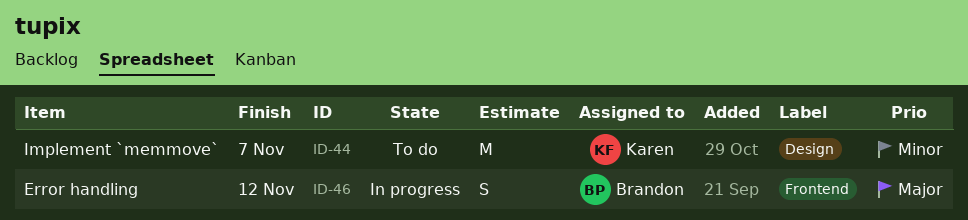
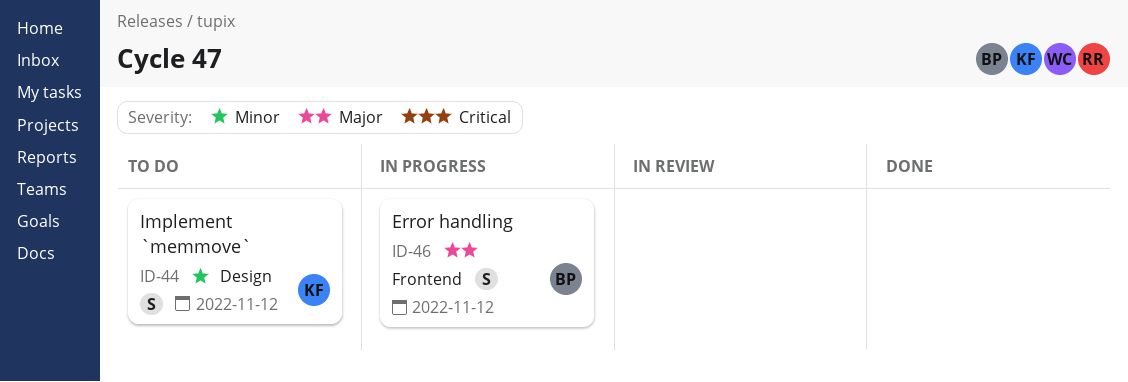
ID-44, estimate: M -> S
ID-44, due: Nov 7 -> Nov 12

